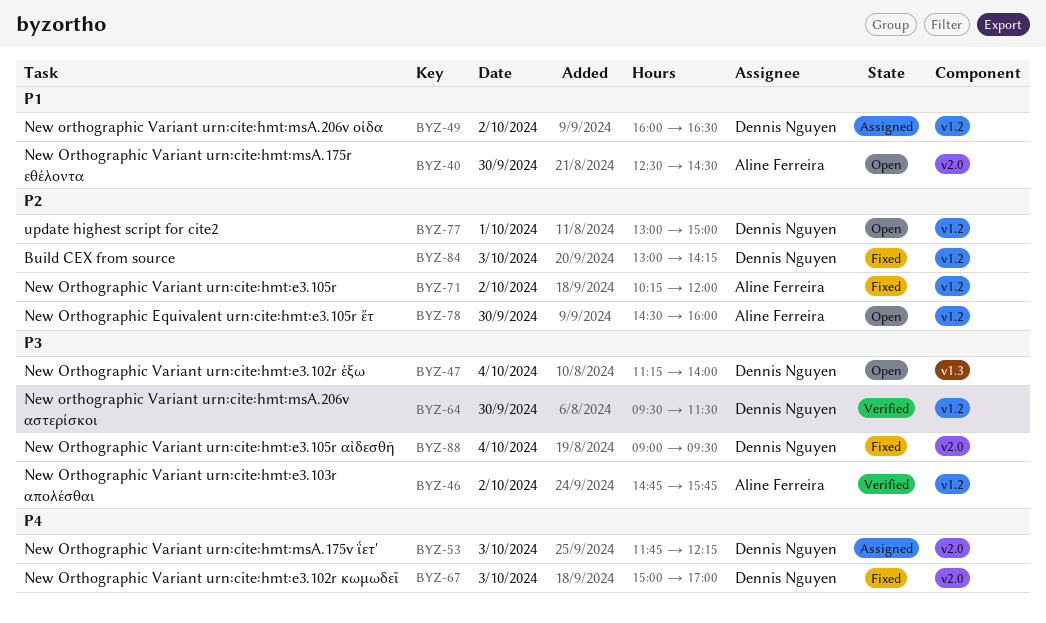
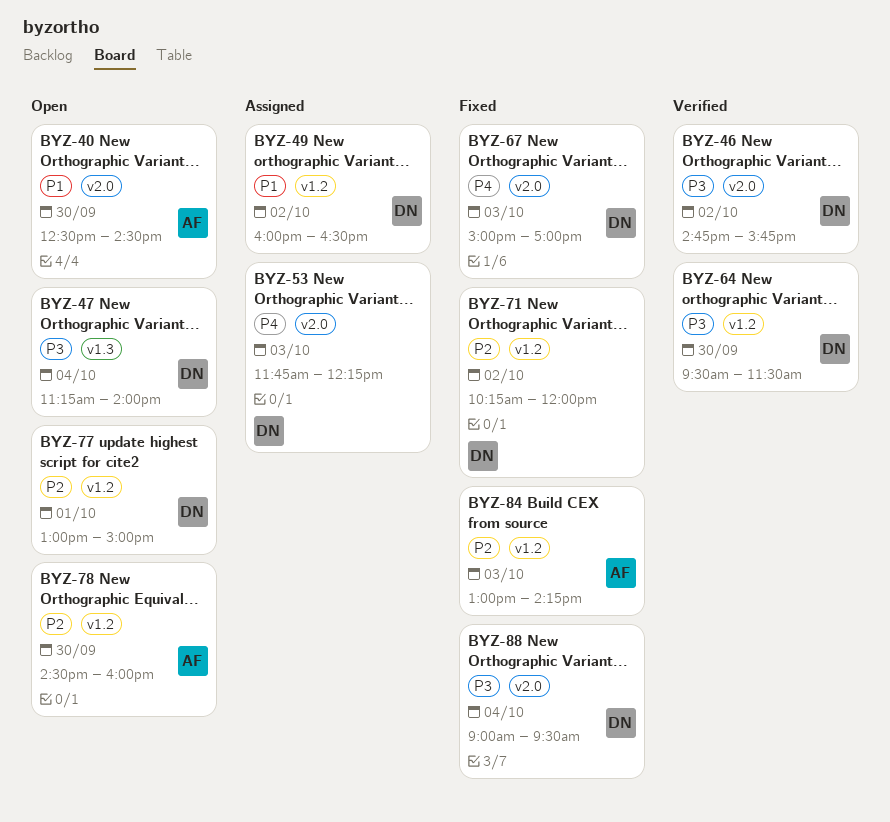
BYZ-46, owner: Aline Ferreira -> Dennis Nguyen
BYZ-46, label: v1.2 -> v2.0
BYZ-71, owner: Aline Ferreira -> Dennis Nguyen
BYZ-84, owner: Dennis Nguyen -> Aline Ferreira

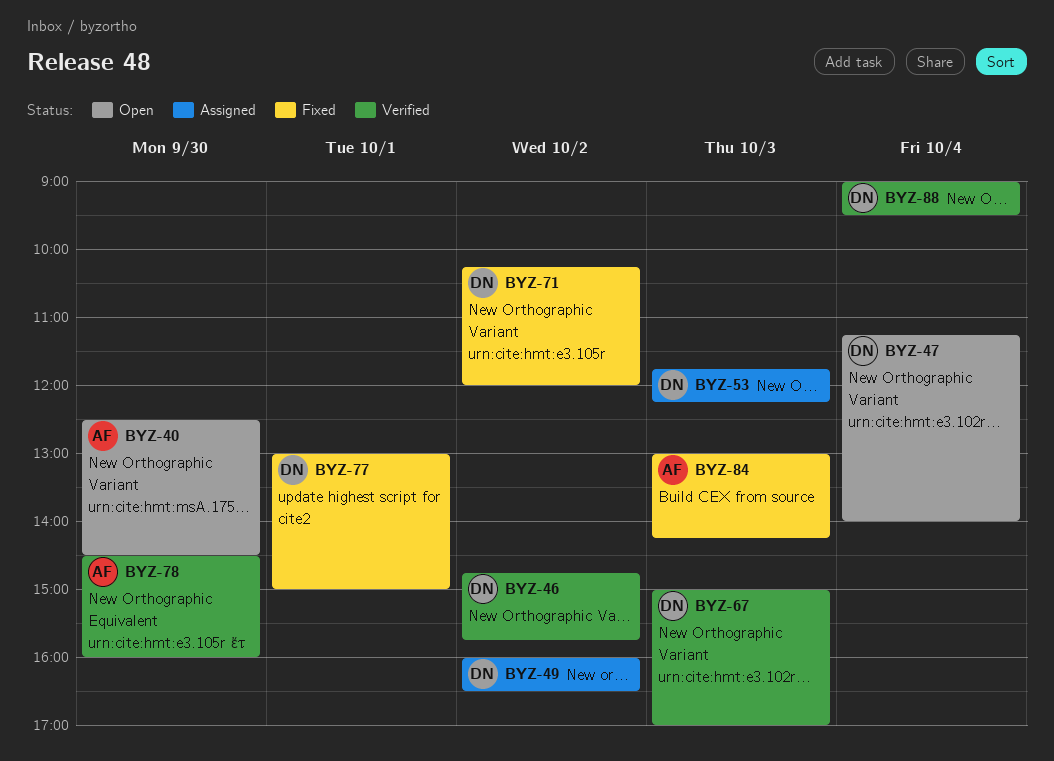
BYZ-64: present -> none
BYZ-67, status: Fixed -> Verified
BYZ-77, status: Open -> Fixed
BYZ-78, status: Open -> Verified
BYZ-88, status: Fixed -> Verified

